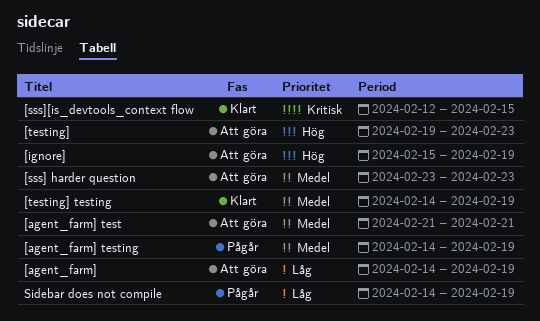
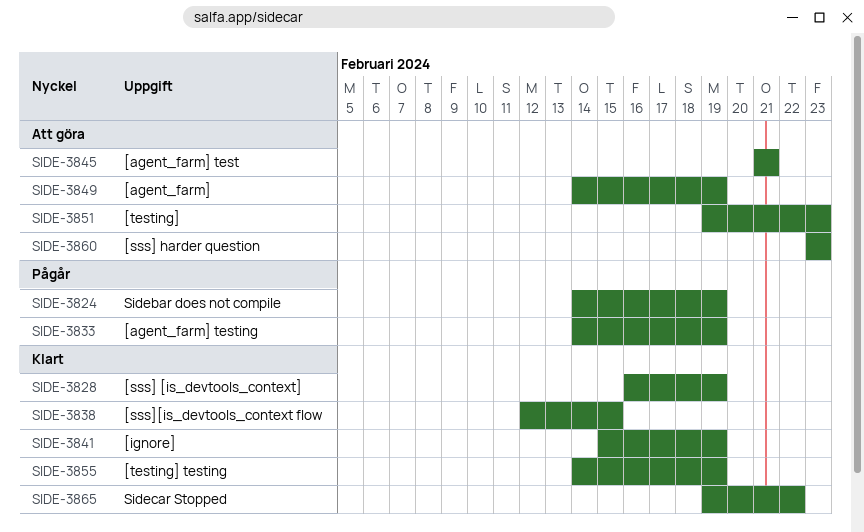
[ignore], status: Att göra -> Klart
[sss] [is_devtools_context]: none -> present
Sidecar Stopped: none -> present

